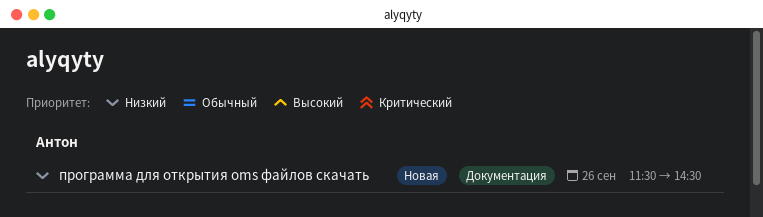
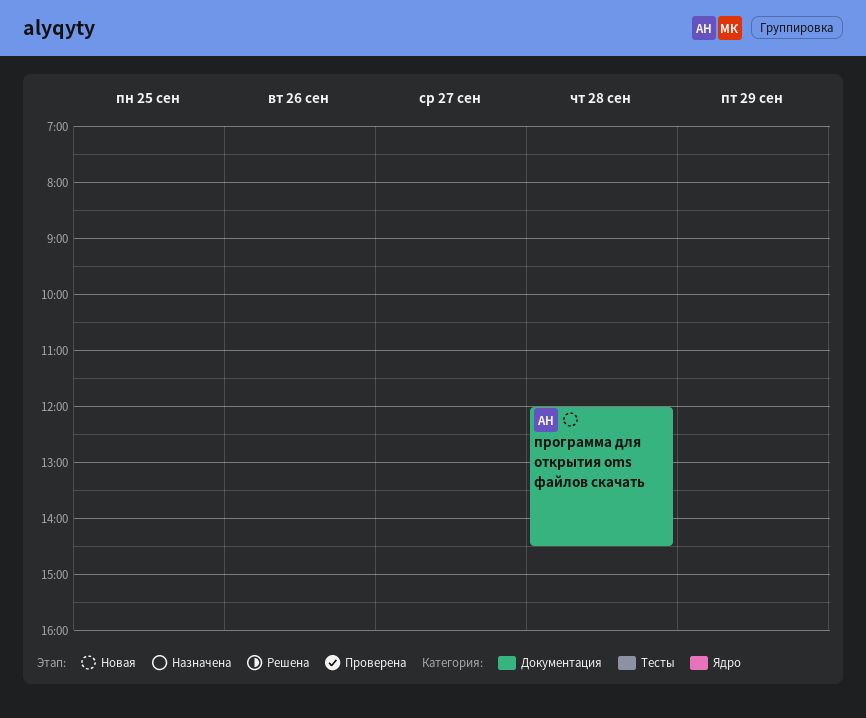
программа для открытия oms файлов скачать, day: Sep 26 -> Sep 28
программа для открытия oms файлов скачать, begins: 11:30 -> 12:00

